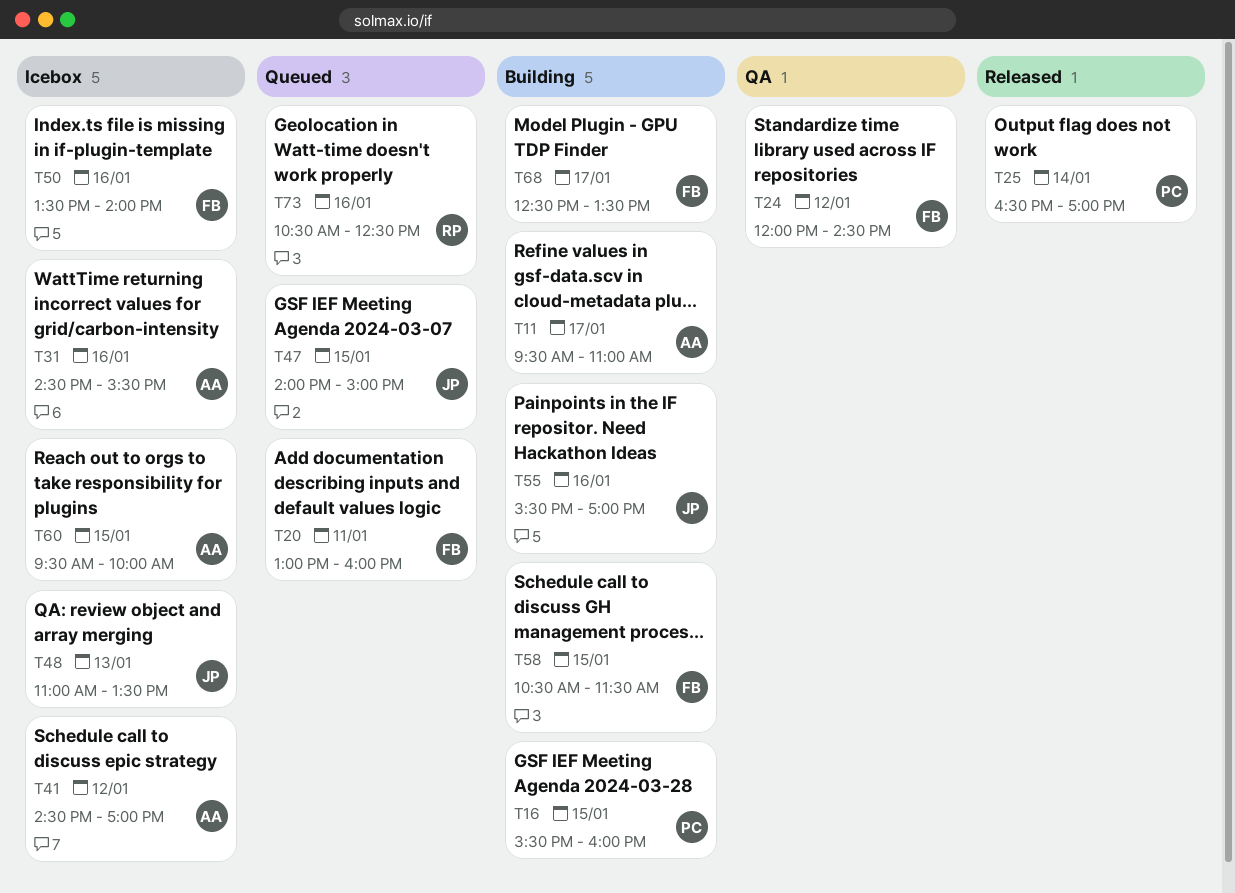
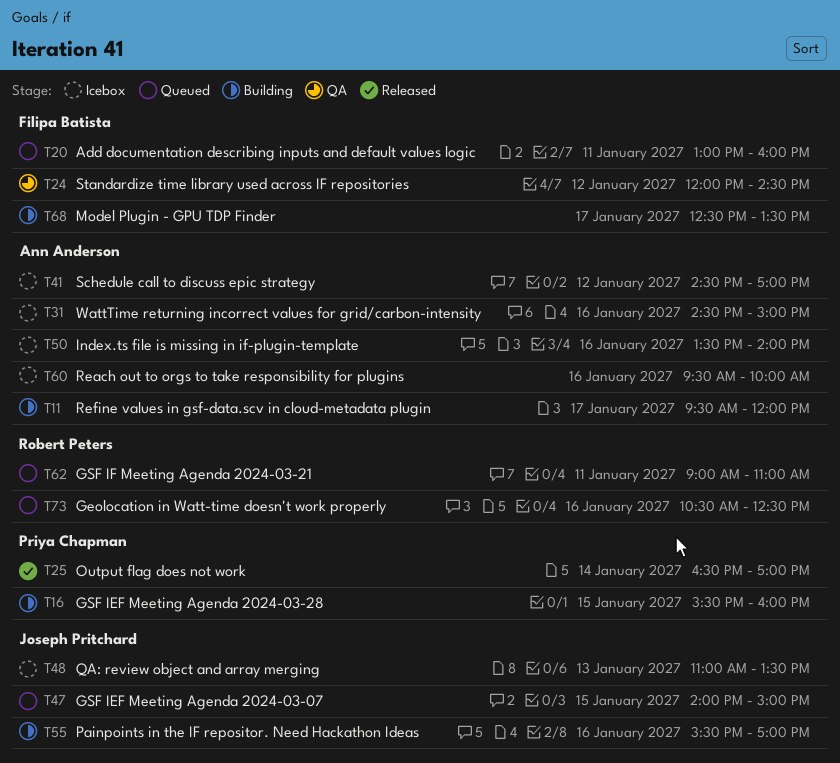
T11, ends: 11:00 -> 12:00
T31, ends: 15:30 -> 15:00
T50, owner: Filipa Batista -> Ann Anderson
T58: present -> none
T60, day: Jan 15 -> Jan 16
T62: none -> present

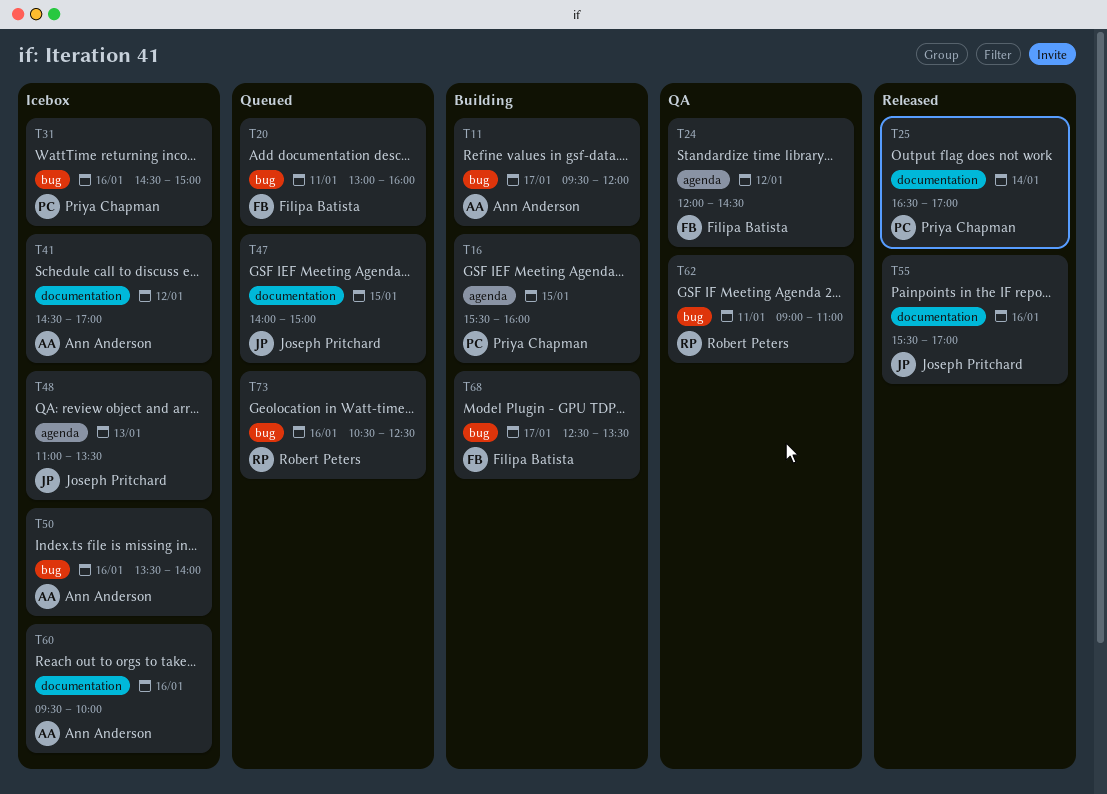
T31, owner: Ann Anderson -> Priya Chapman
T55, status: Building -> Released
T62, status: Queued -> QA

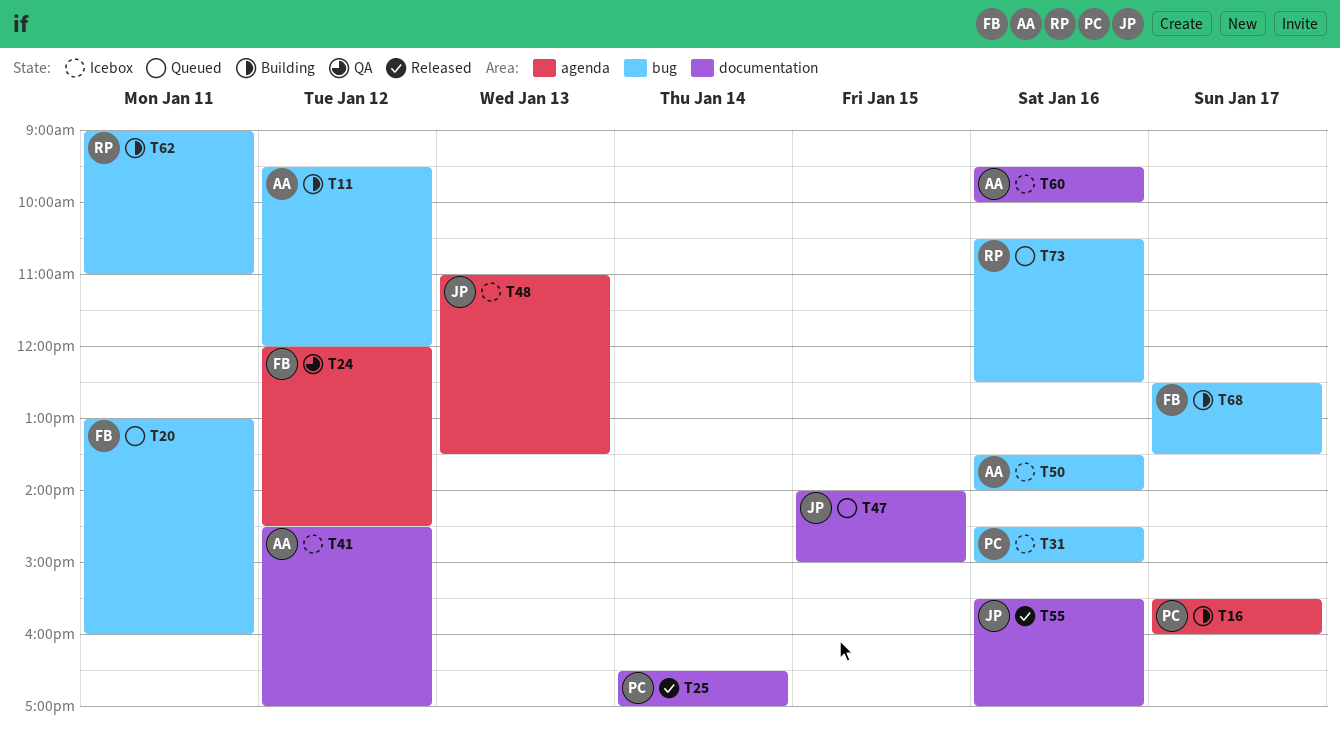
T11, day: Jan 17 -> Jan 12
T16, day: Jan 15 -> Jan 17
T62, status: QA -> Building

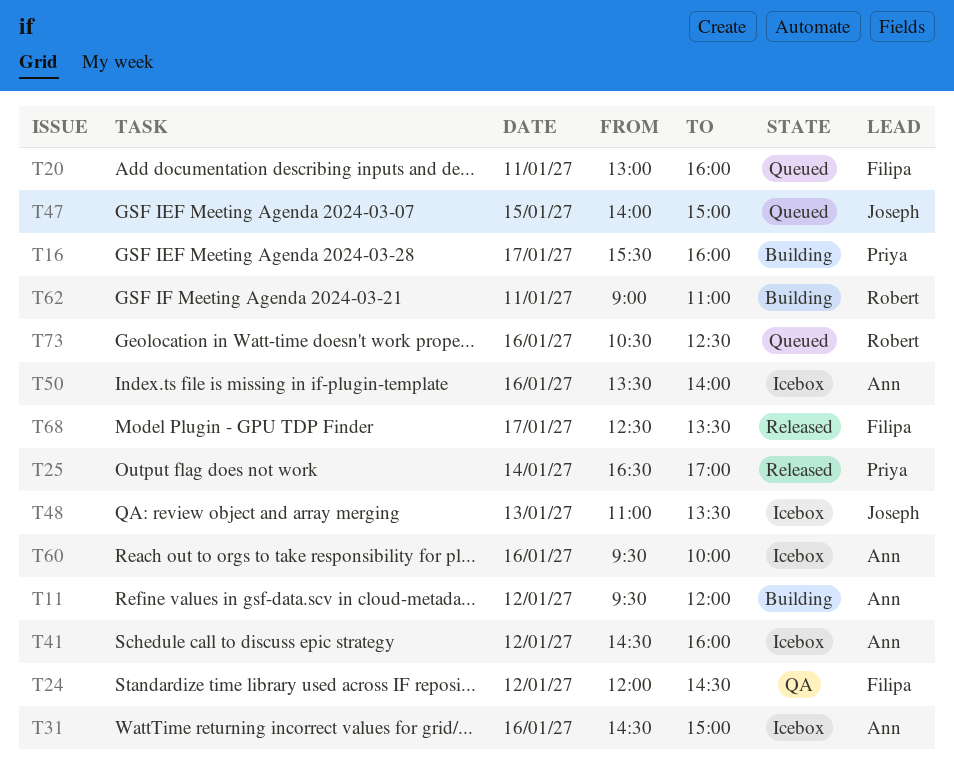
T31, owner: Priya -> Ann
T41, ends: 17:00 -> 16:00
T55: present -> none
T68, status: Building -> Released

